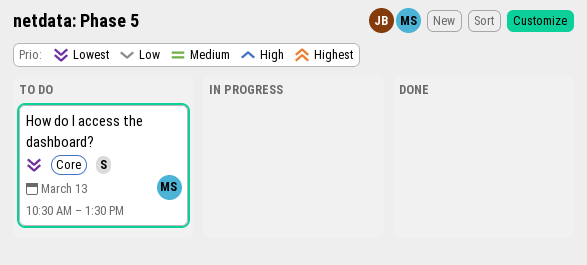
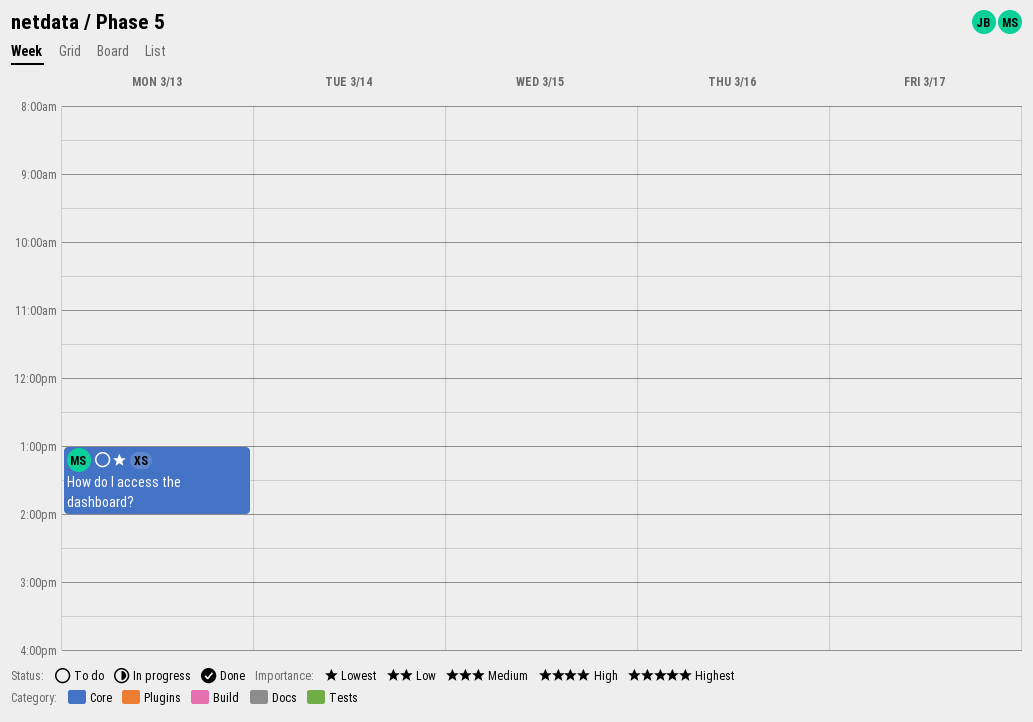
How do I access the dashboard?, estimate: S -> XS
How do I access the dashboard?, begins: 10:30 -> 13:00
How do I access the dashboard?, ends: 13:30 -> 14:00

